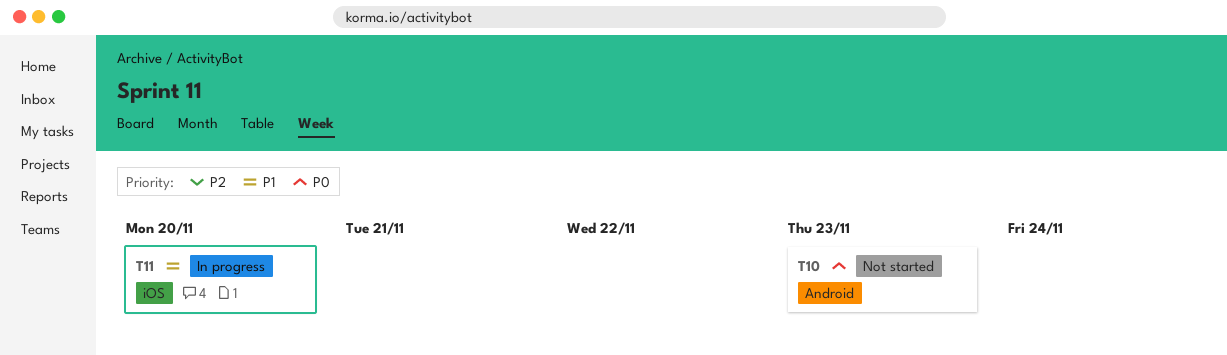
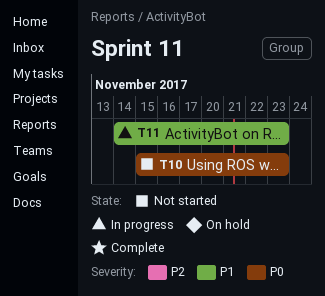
T11, due: Nov 20 -> Nov 23

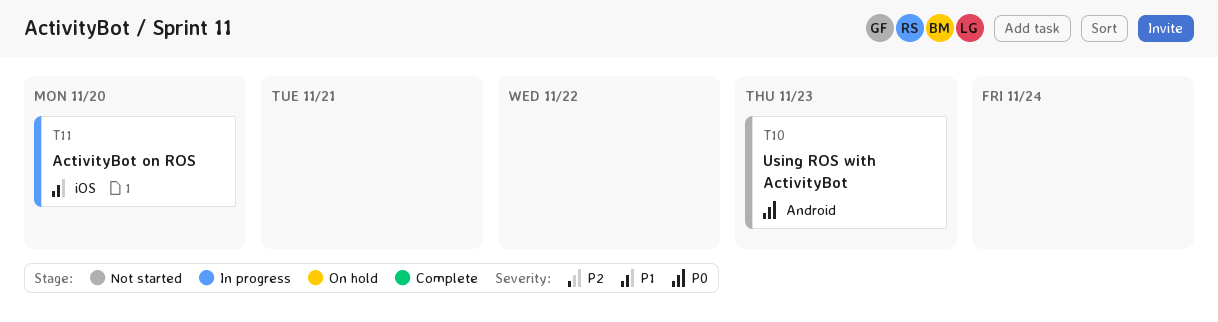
T11, due: Nov 23 -> Nov 20

